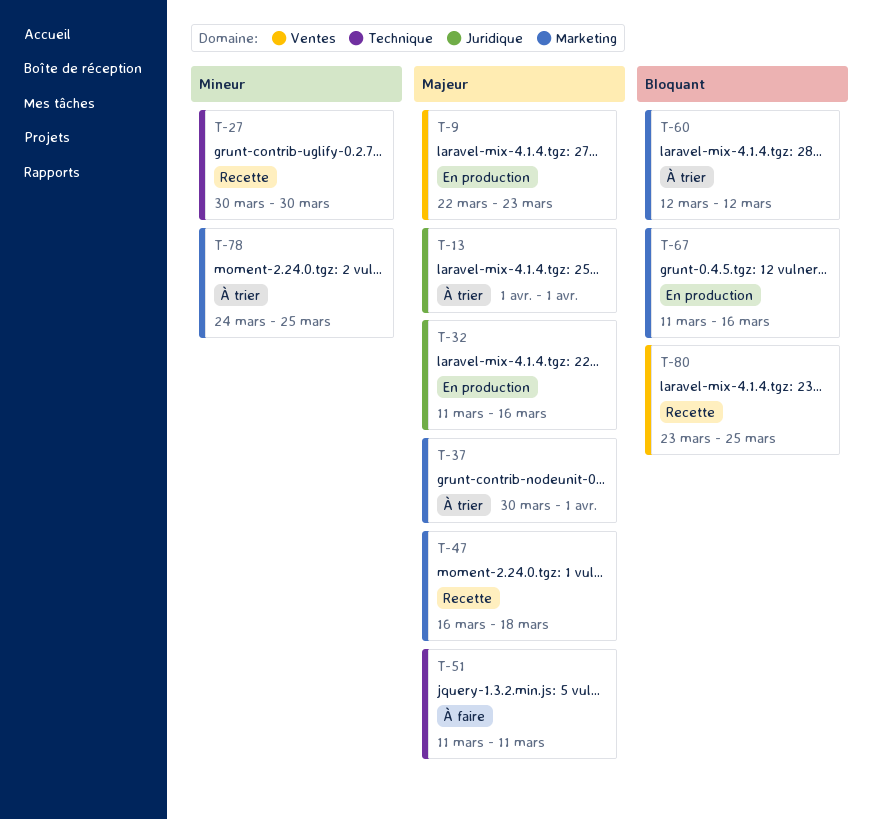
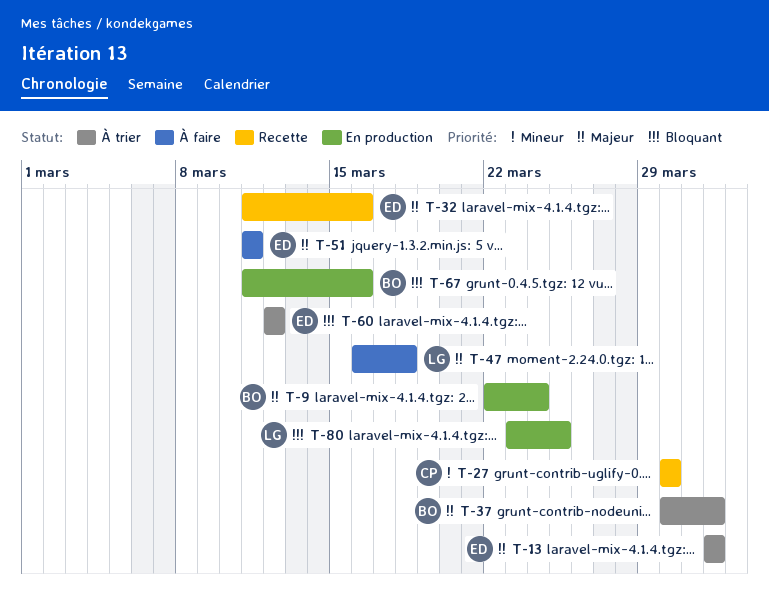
T-9, due: Mar 23 -> Mar 24
T-32, status: En production -> Recette
T-47, status: Recette -> À faire
T-78: present -> none
T-80, status: Recette -> En production

